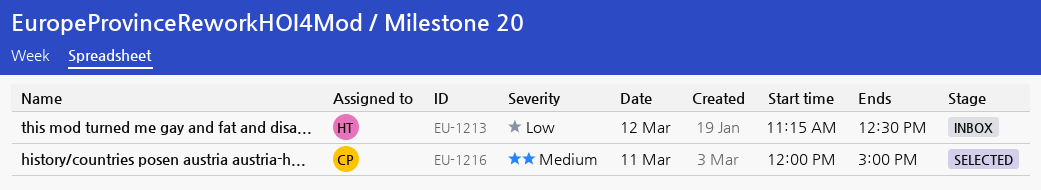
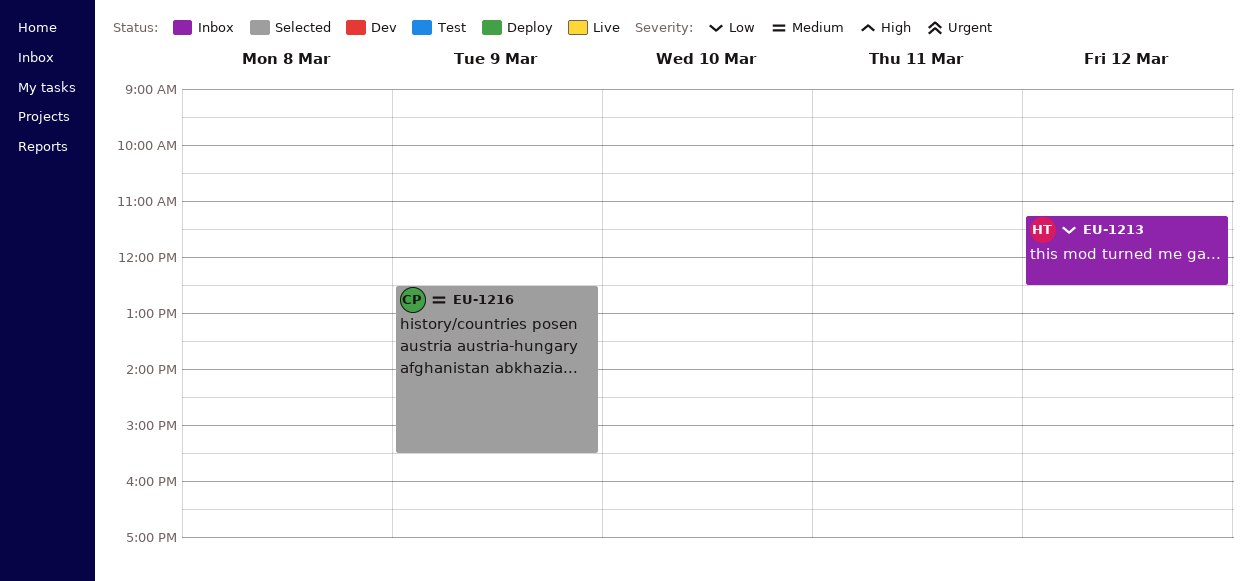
EU-1216, day: Mar 11 -> Mar 9
EU-1216, begins: 12:00 -> 12:30
EU-1216, ends: 15:00 -> 15:30

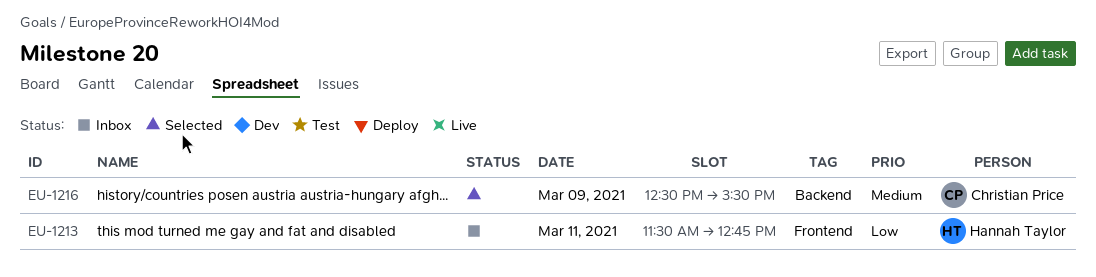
EU-1213, day: Mar 12 -> Mar 11
EU-1213, begins: 11:15 -> 11:30
EU-1213, ends: 12:30 -> 12:45

